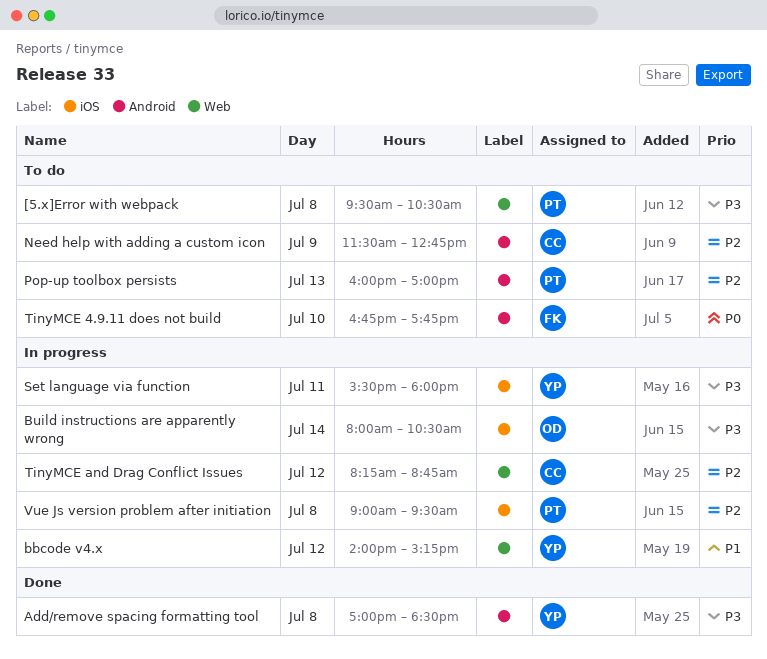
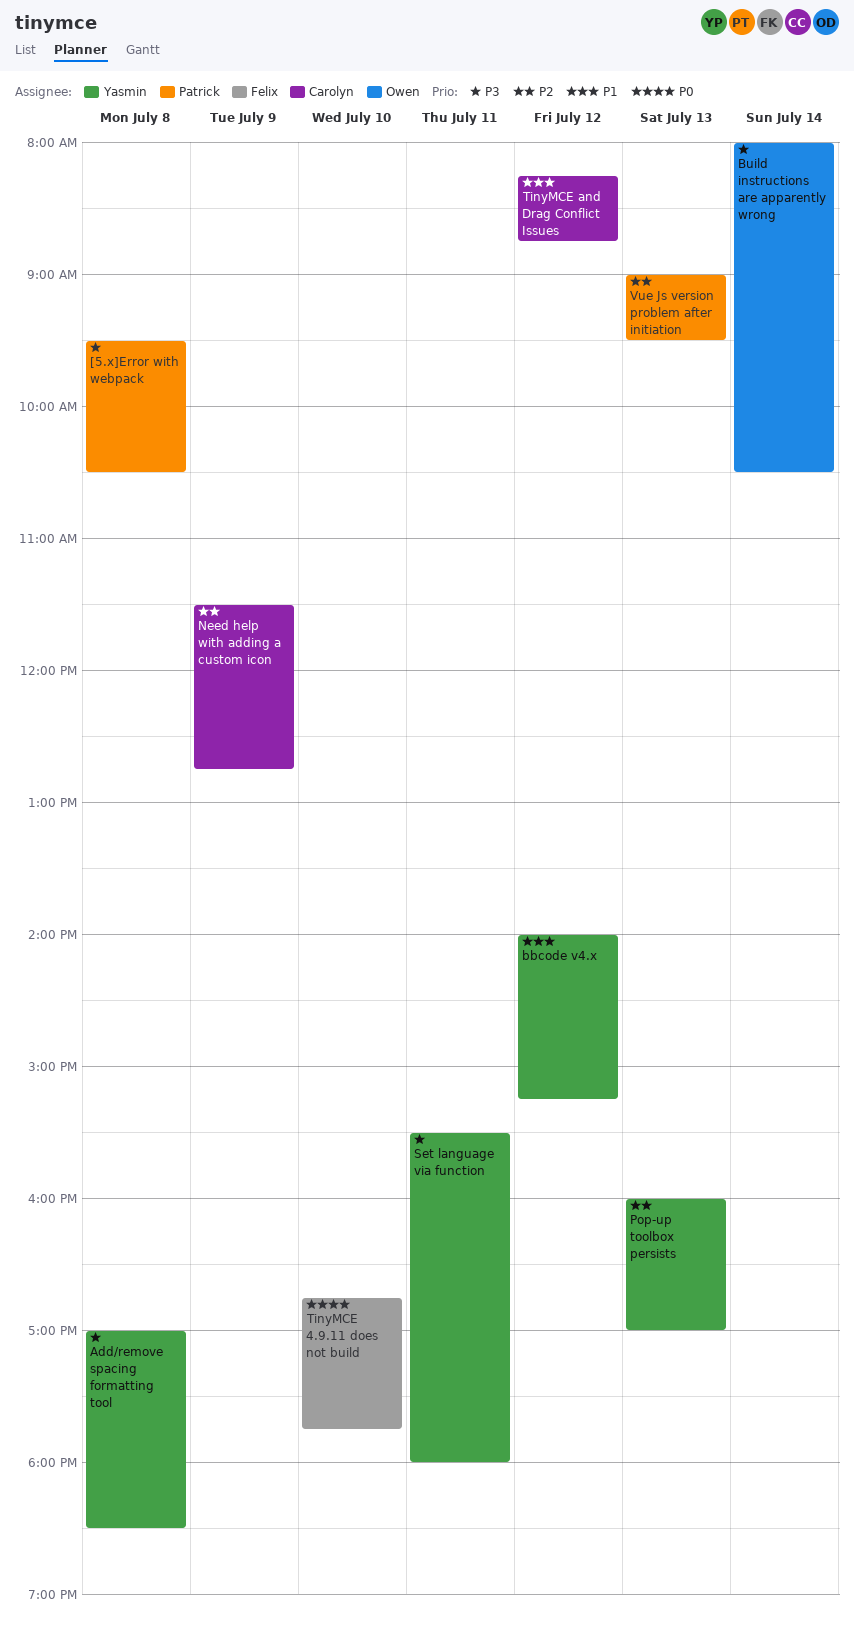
Pop-up toolbox persists, owner: Patrick -> Yasmin
TinyMCE and Drag Conflict Issues, priority: P2 -> P1
Vue Js version problem after initiation, day: Jul 8 -> Jul 13

